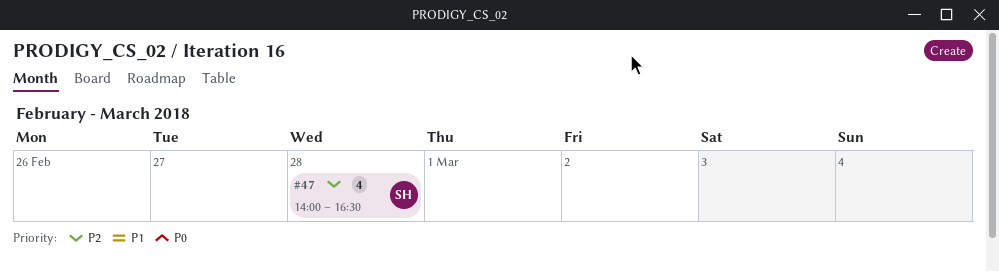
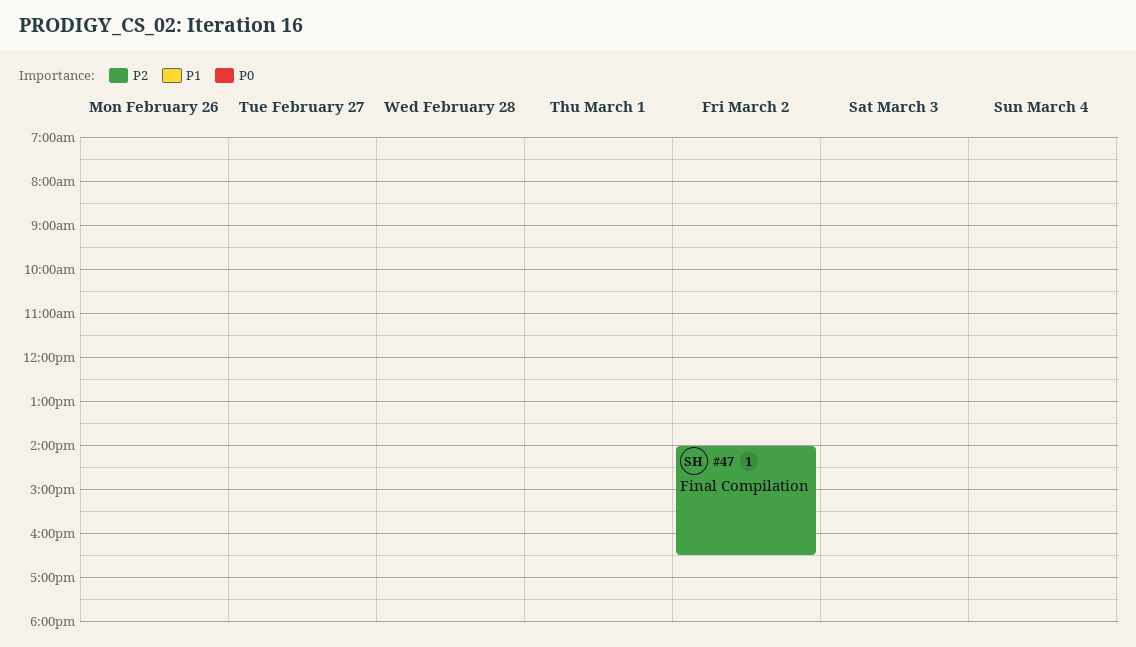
#47, estimate: 4 -> 1
#47, day: Feb 28 -> Mar 2

